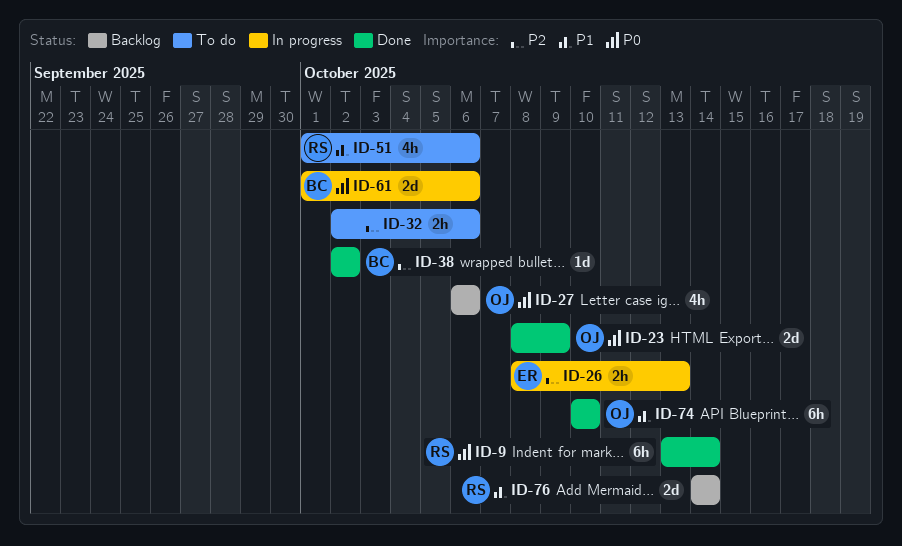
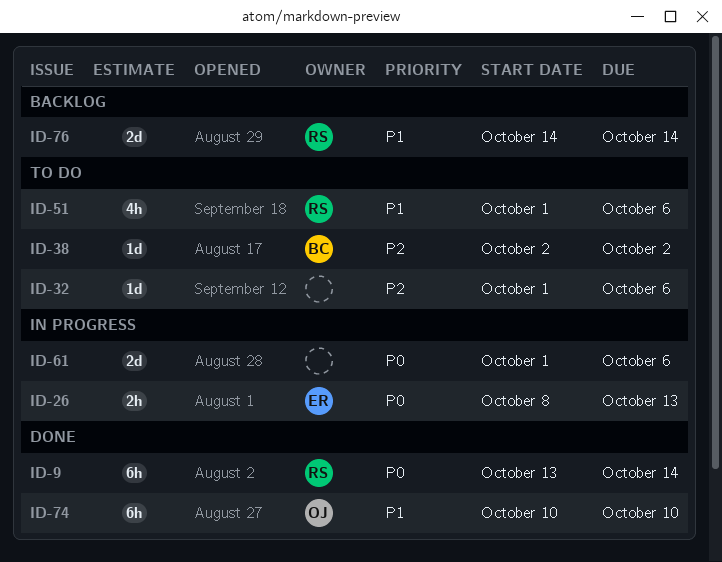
ID-23: present -> none
ID-26, priority: P2 -> P0
ID-27: present -> none
ID-32, estimate: 2h -> 1d
ID-32, start: Oct 2 -> Oct 1
ID-38, status: Done -> To do
ID-61, owner: BC -> none

